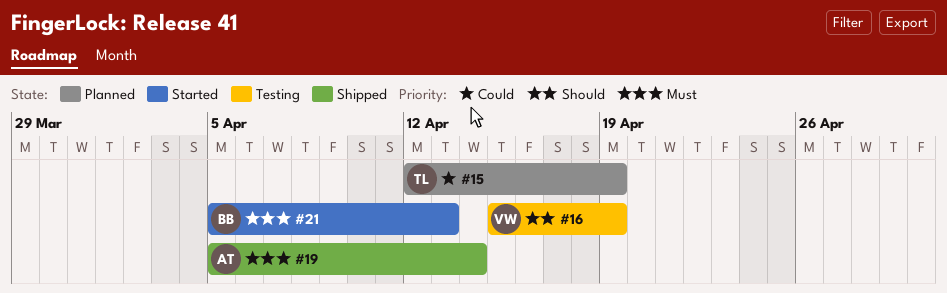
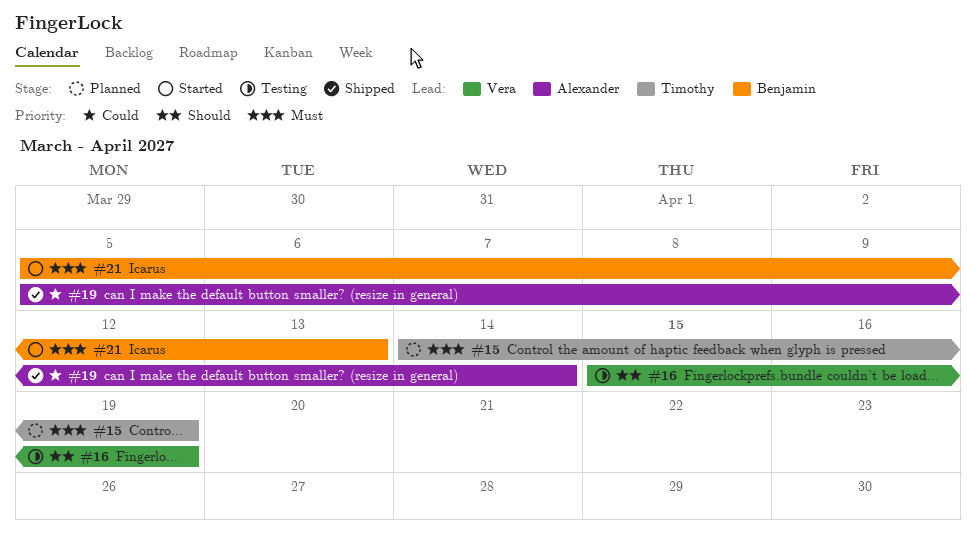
#15, priority: Could -> Must
#15, start: Apr 12 -> Apr 14
#19, priority: Must -> Could

